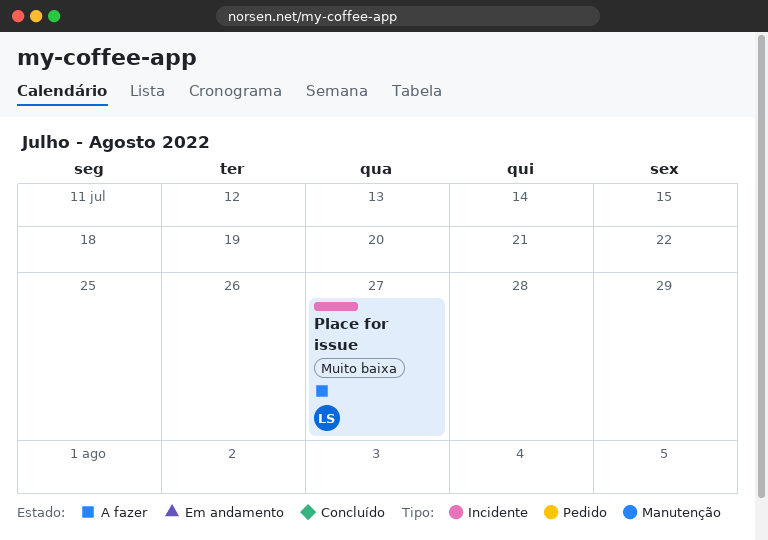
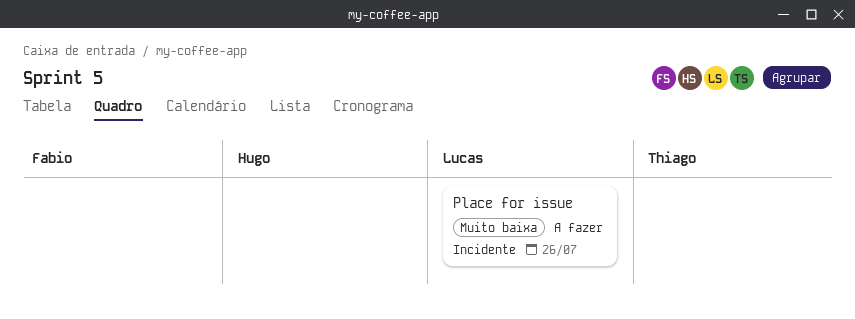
Place for issue, due: Jul 27 -> Jul 26

